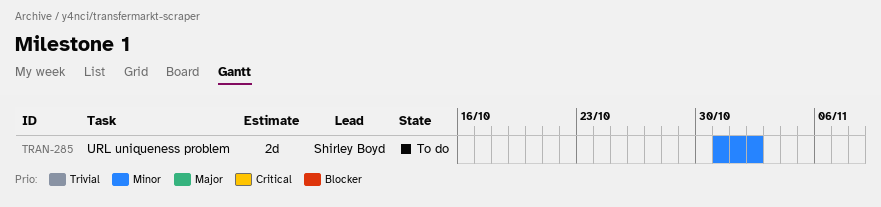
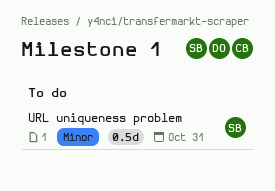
URL uniqueness problem, estimate: 2d -> 0.5d
URL uniqueness problem, due: Nov 2 -> Oct 31

